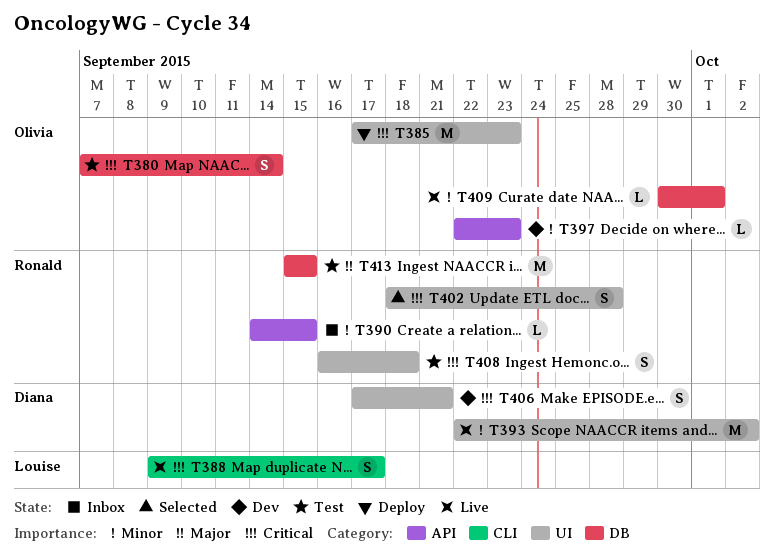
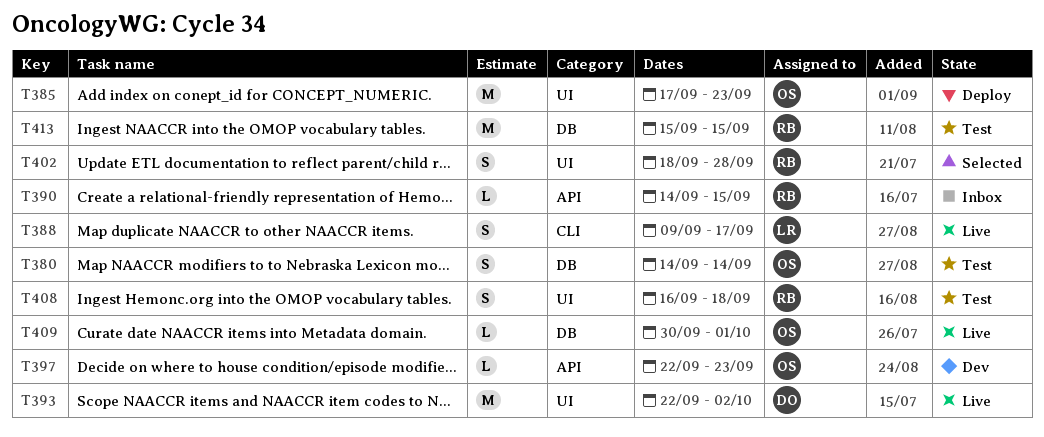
T380, start: Sep 7 -> Sep 14
T406: present -> none

